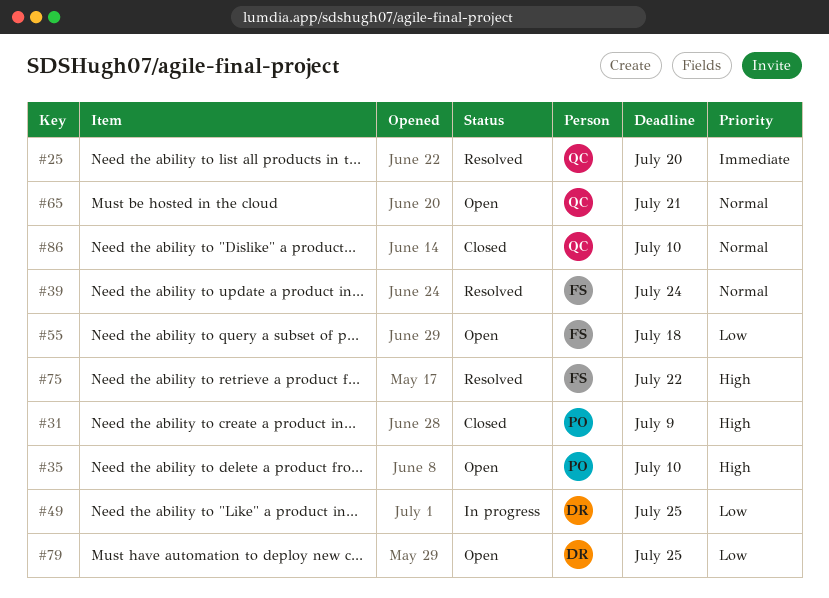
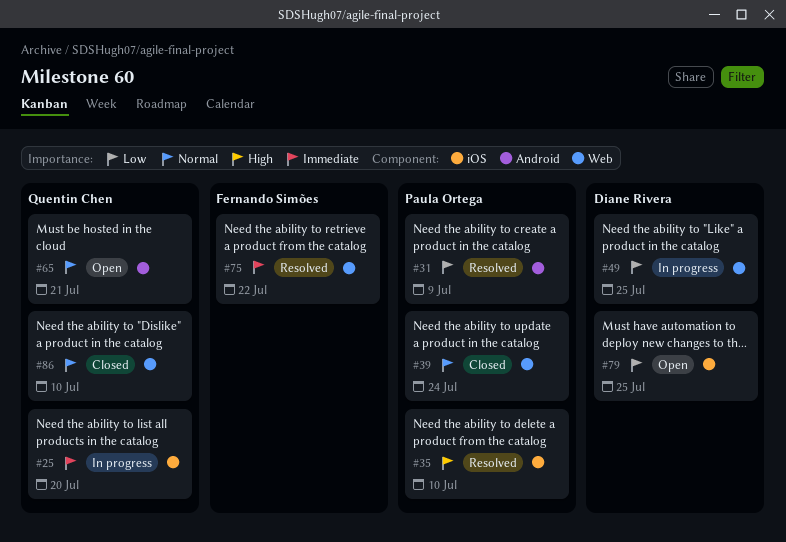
#25, status: Resolved -> In progress
#31, status: Closed -> Resolved
#31, priority: High -> Low
#35, status: Open -> Resolved
#39, status: Resolved -> Closed
#39, owner: Fernando Simões -> Paula Ortega
#55: present -> none
#75, priority: High -> Immediate

